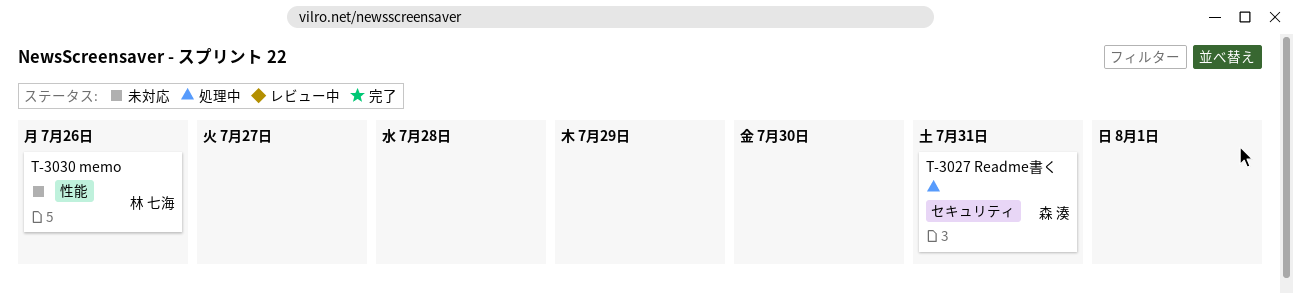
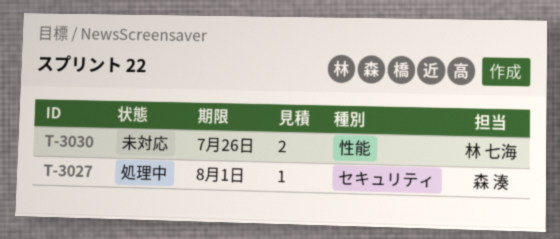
T-3027, due: Jul 31 -> Aug 1

